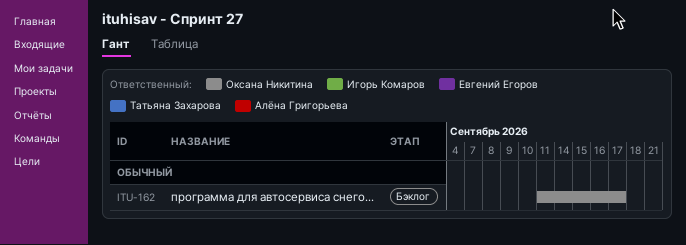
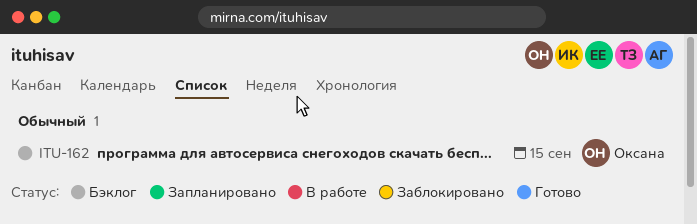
ITU-162, due: Sep 17 -> Sep 15

